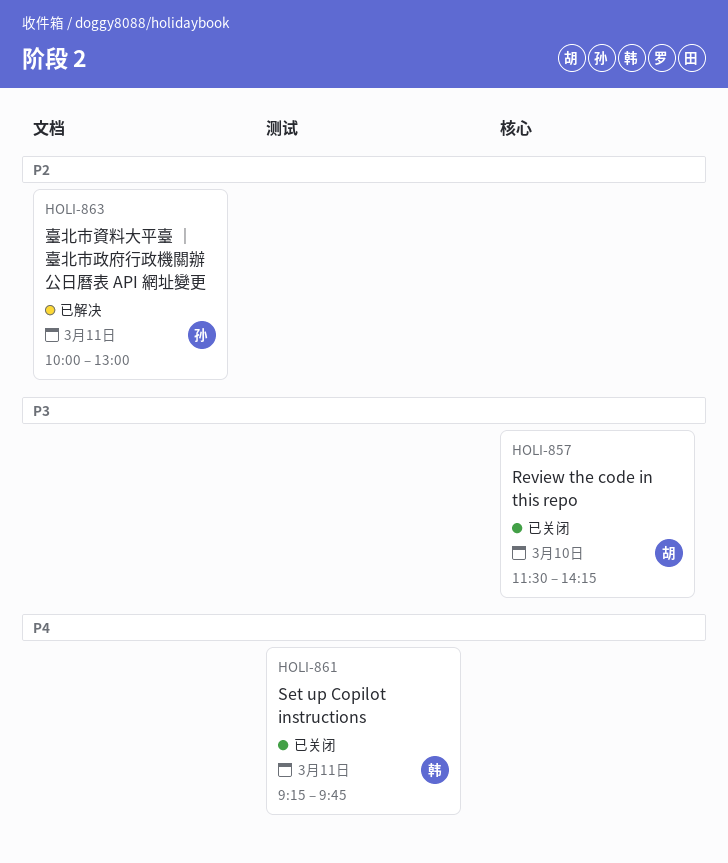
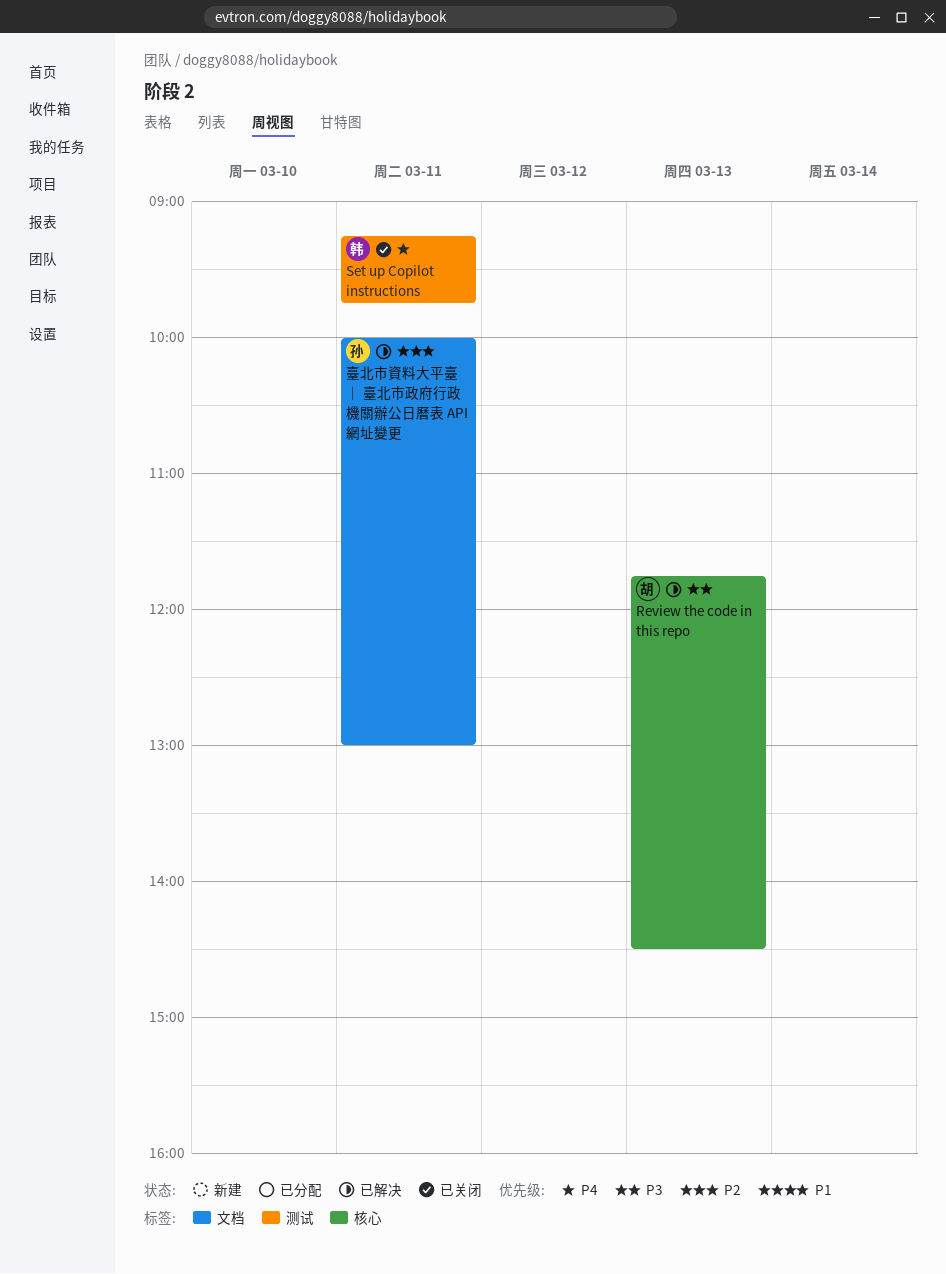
Review the code in this repo, status: 已关闭 -> 已解决
Review the code in this repo, day: Mar 10 -> Mar 13
Review the code in this repo, begins: 11:30 -> 11:45
Review the code in this repo, ends: 14:15 -> 14:30

